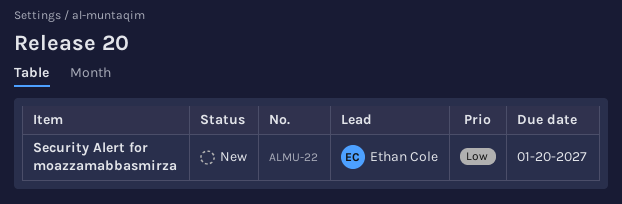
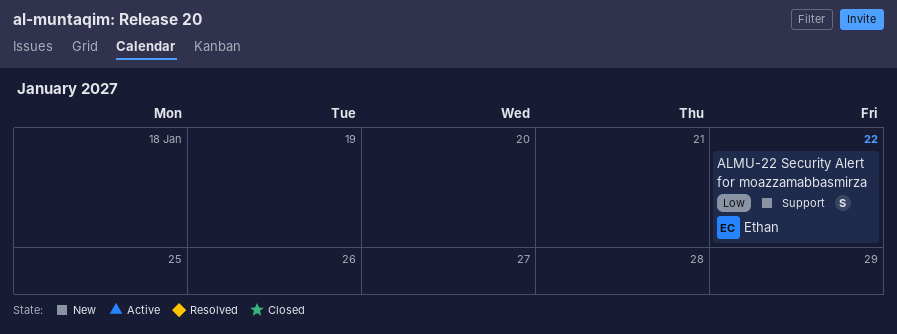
ALMU-22, due: Jan 20 -> Jan 22

